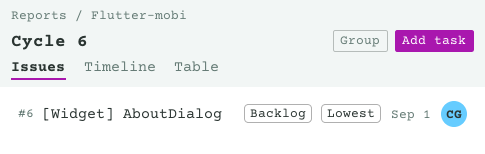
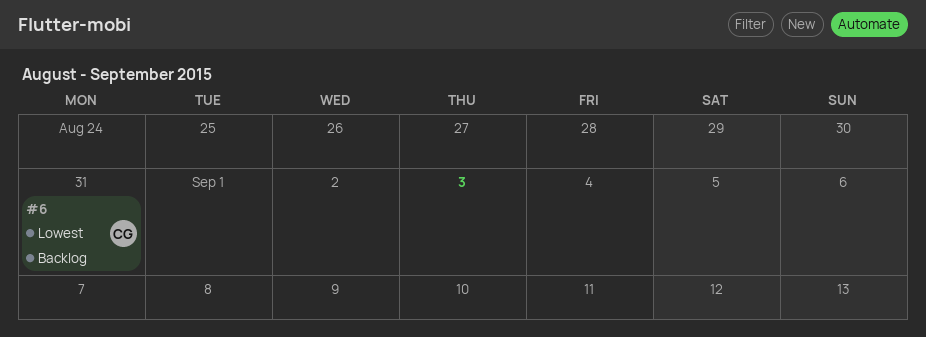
#6, due: Sep 1 -> Aug 31

